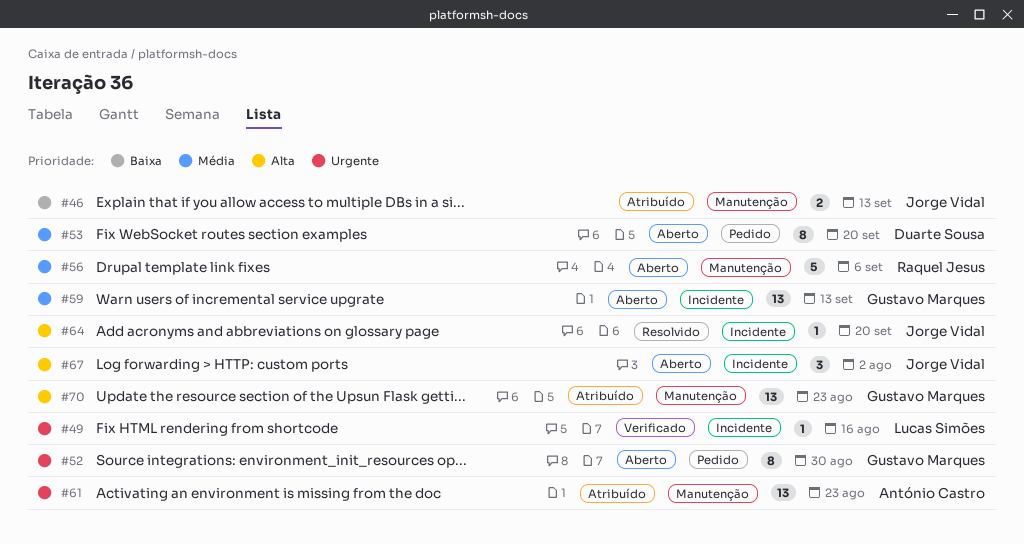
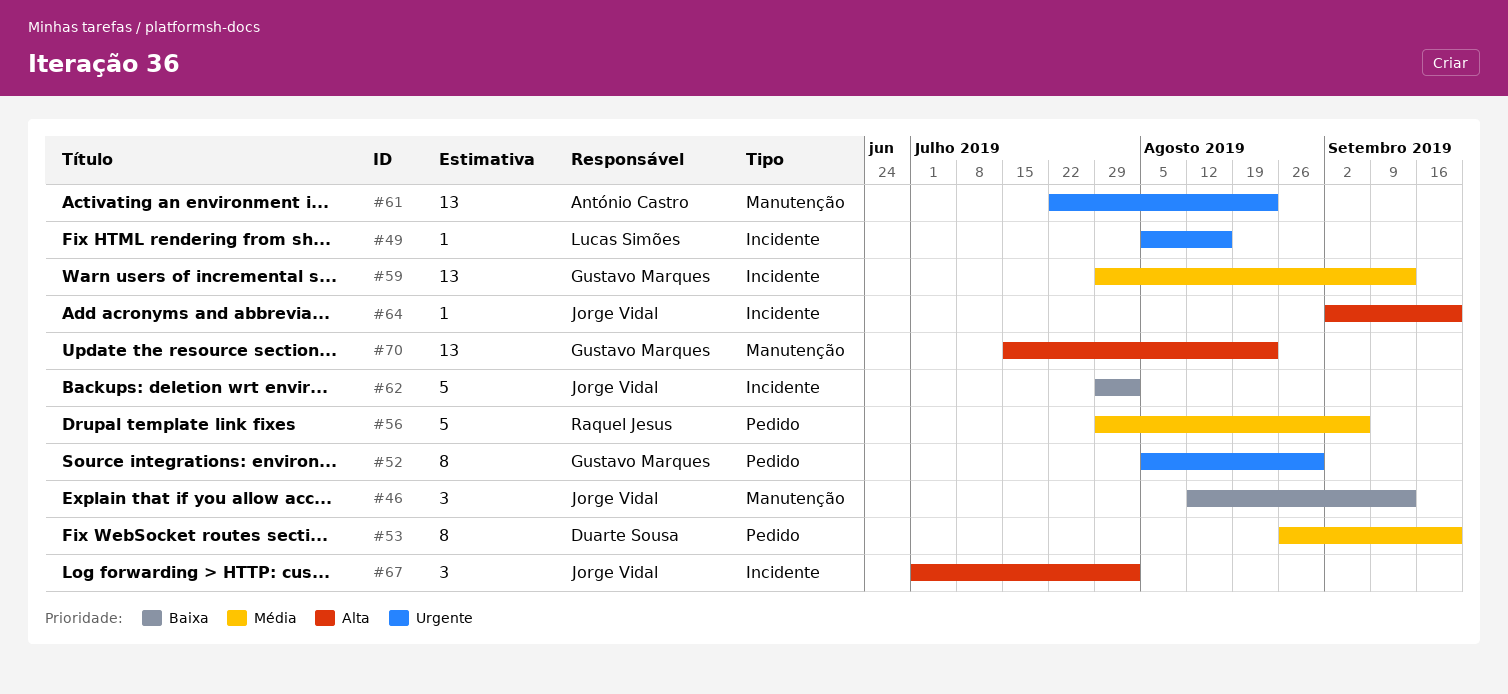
#46, estimate: 2 -> 3
#56, label: Manutenção -> Pedido
#62: none -> present

